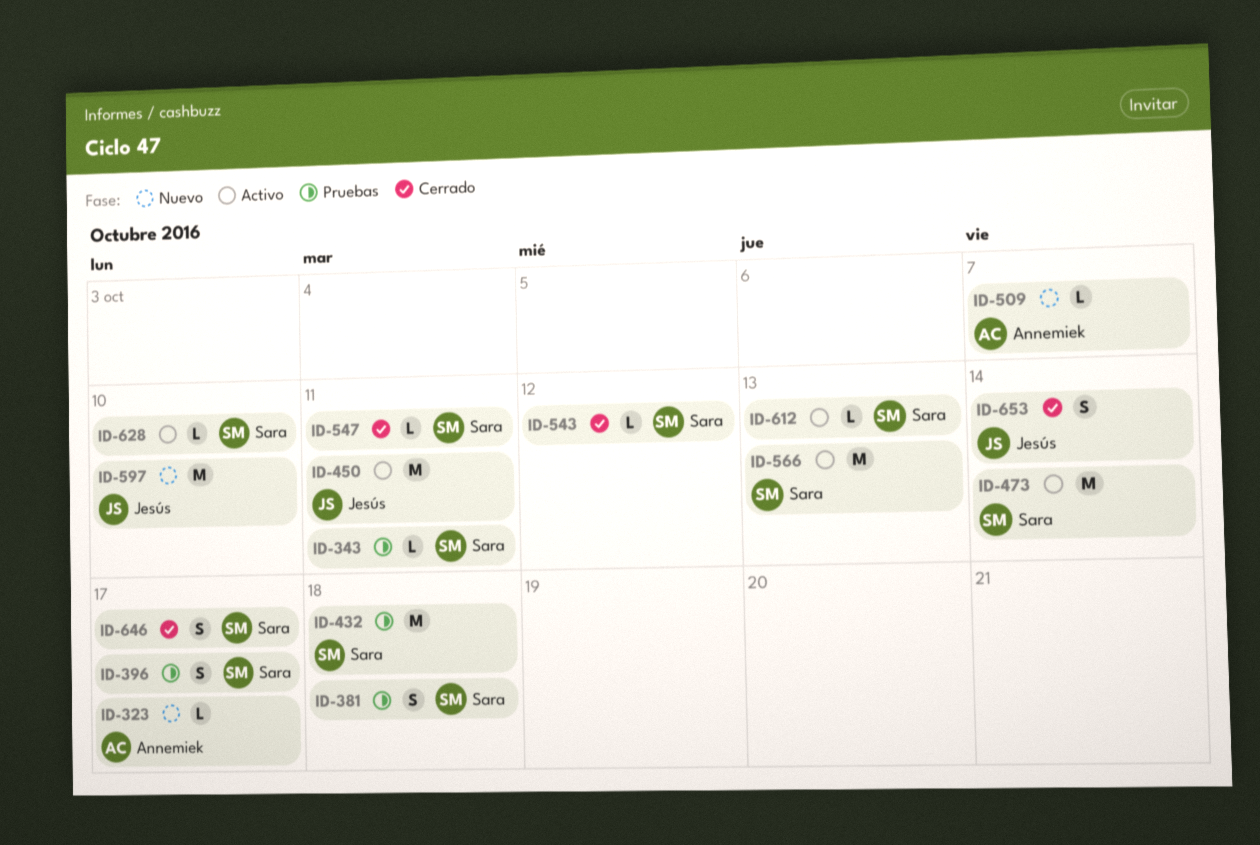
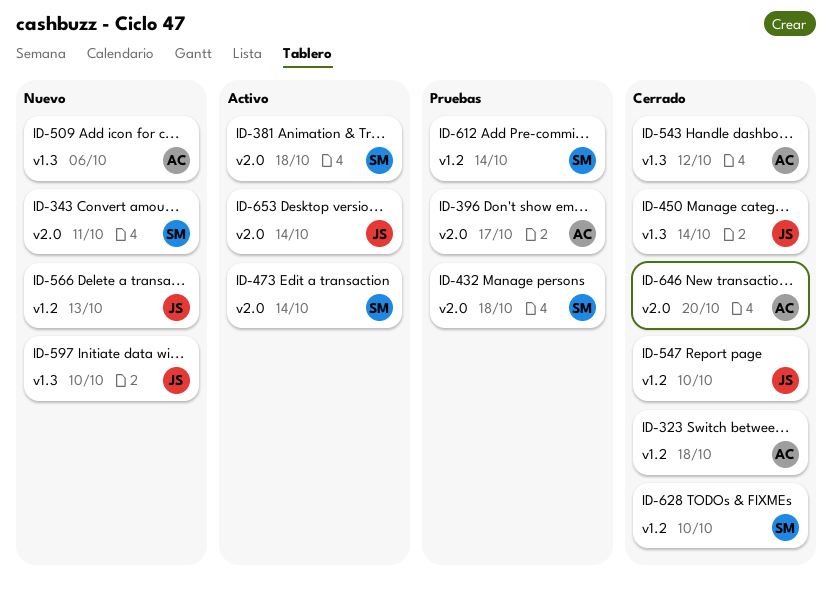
ID-323, status: Nuevo -> Cerrado
ID-323, due: Oct 17 -> Oct 18
ID-343, status: Pruebas -> Nuevo
ID-381, status: Pruebas -> Activo
ID-396, owner: Sara -> Annemiek
ID-450, status: Activo -> Cerrado
ID-450, due: Oct 11 -> Oct 14
ID-509, due: Oct 7 -> Oct 6
ID-543, owner: Sara -> Annemiek
ID-547, owner: Sara -> Jesús
ID-547, due: Oct 11 -> Oct 10
ID-566, status: Activo -> Nuevo
ID-566, owner: Sara -> Jesús
ID-612, status: Activo -> Pruebas
ID-612, due: Oct 13 -> Oct 14
ID-628, status: Activo -> Cerrado
ID-646, owner: Sara -> Annemiek
ID-646, due: Oct 17 -> Oct 20
ID-653, status: Cerrado -> Activo

